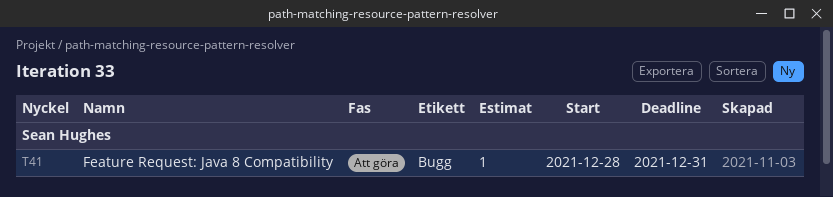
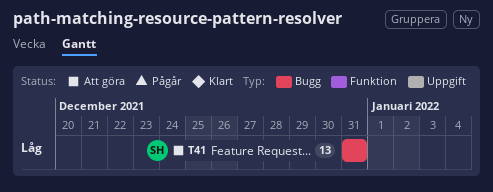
T41, estimate: 1 -> 13
T41, start: Dec 28 -> Dec 31

